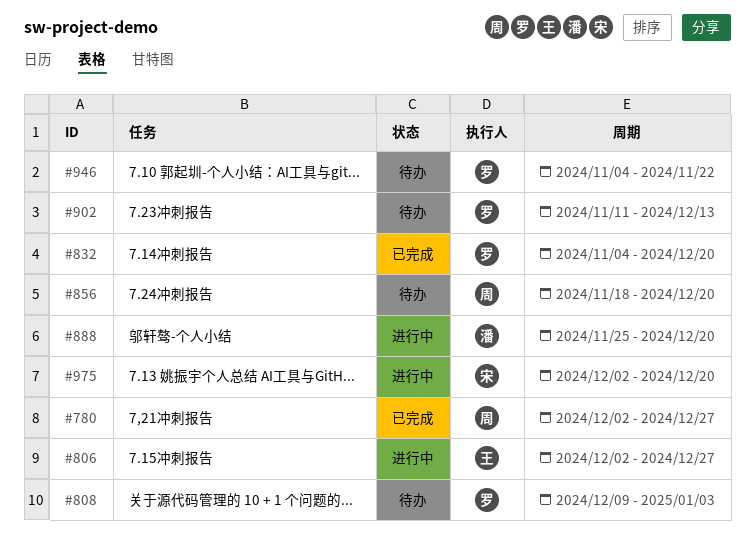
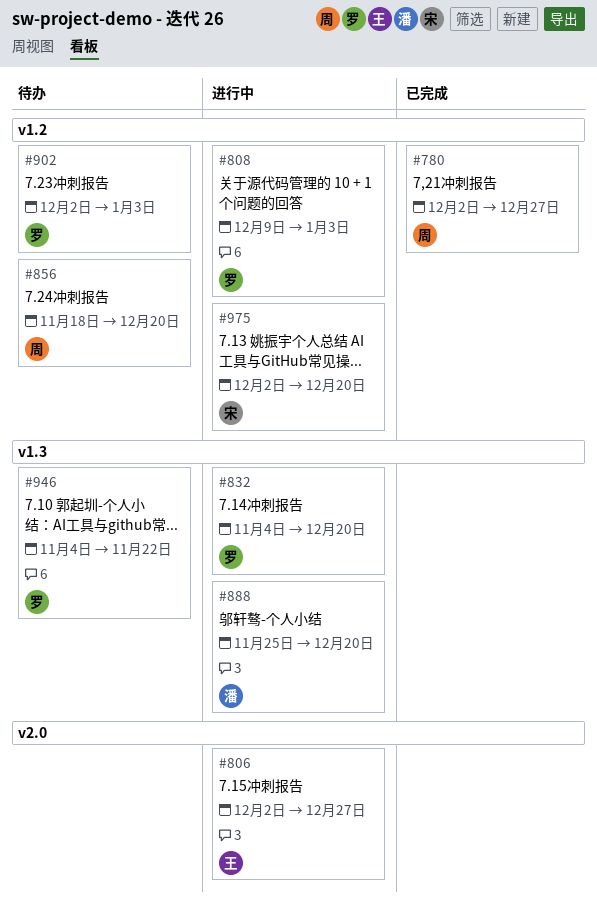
#808, status: 待办 -> 进行中
#832, status: 已完成 -> 进行中
#902, start: Nov 11 -> Dec 2
#902, due: Dec 13 -> Jan 3

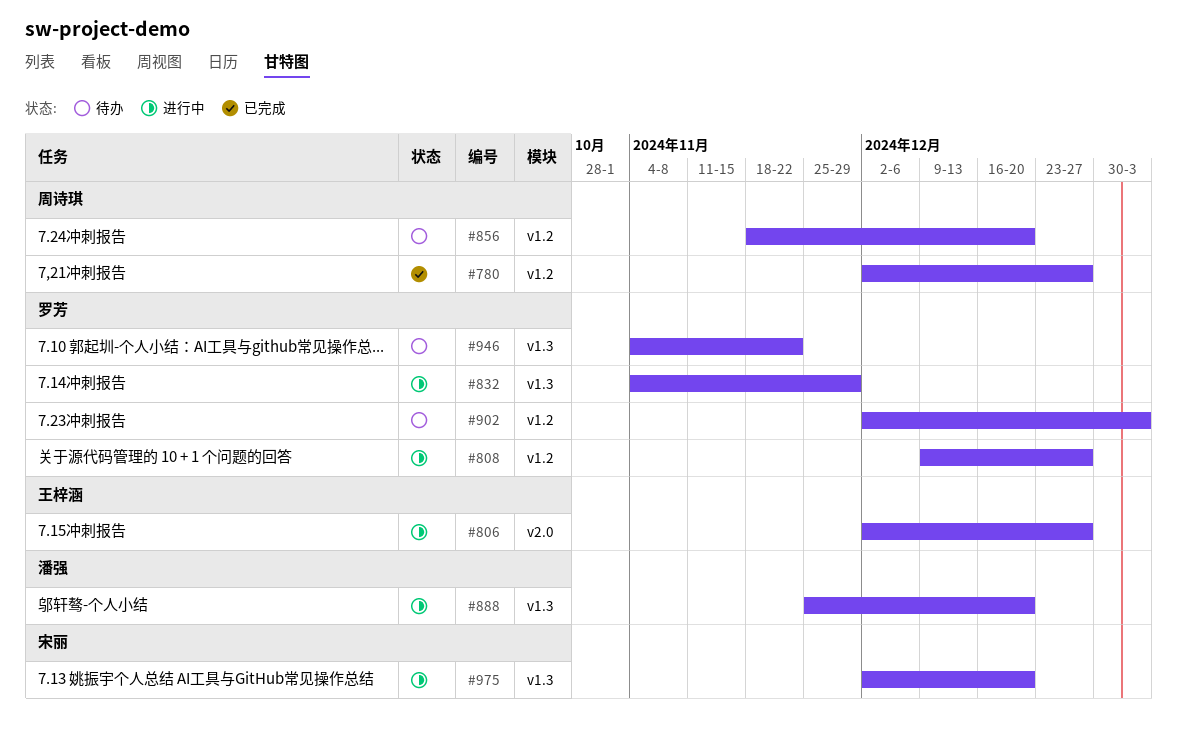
#808, due: Jan 3 -> Dec 27
#832, due: Dec 20 -> Nov 29
#975, label: v1.2 -> v1.3

